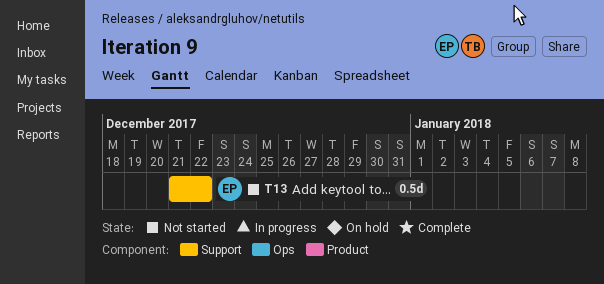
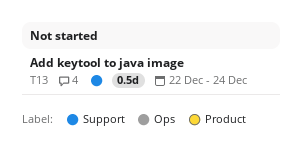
T13, start: Dec 21 -> Dec 22
T13, due: Dec 22 -> Dec 24

